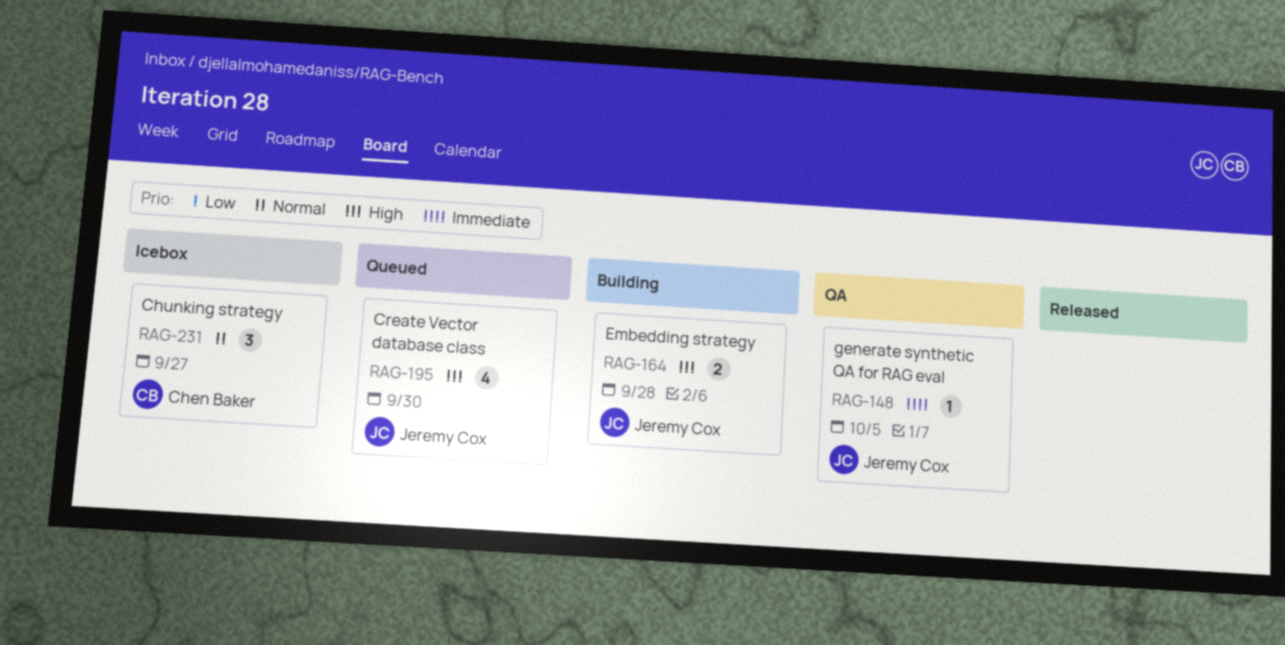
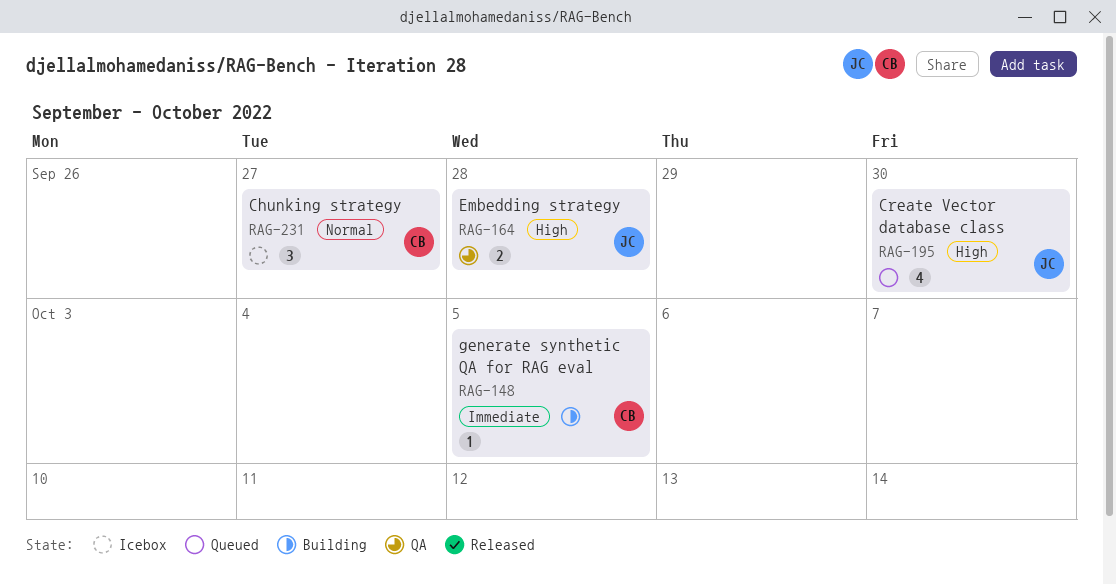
RAG-148, status: QA -> Building
RAG-148, owner: Jeremy Cox -> Chen Baker
RAG-164, status: Building -> QA

